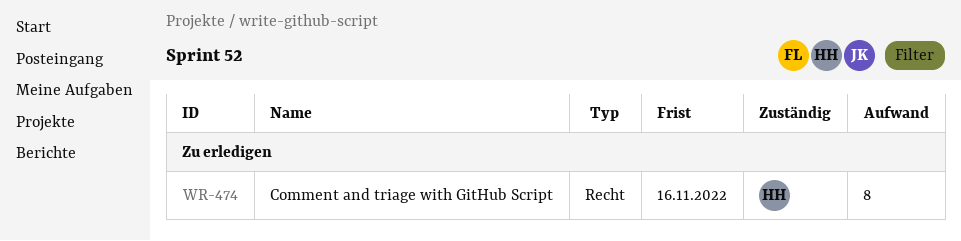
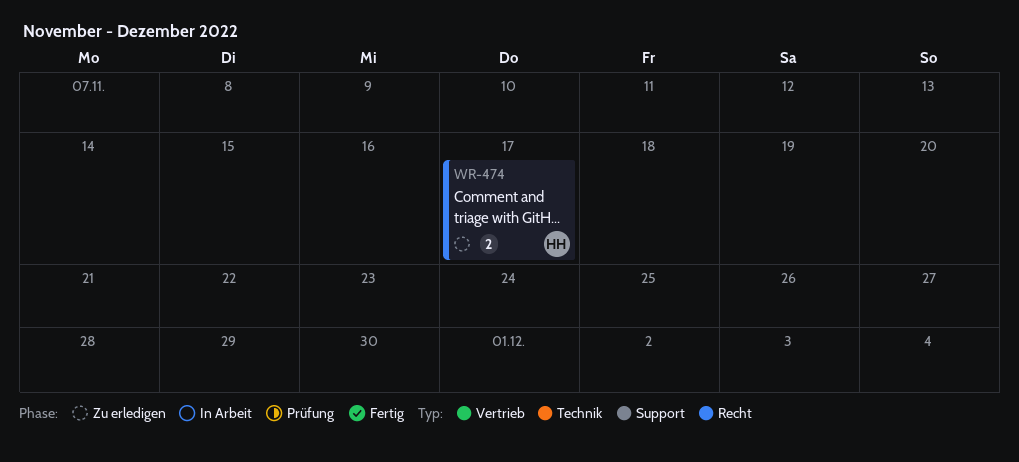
WR-474, estimate: 8 -> 2
WR-474, due: Nov 16 -> Nov 17

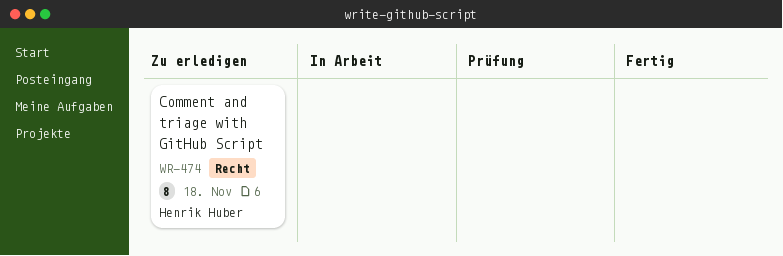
WR-474, estimate: 2 -> 8
WR-474, due: Nov 17 -> Nov 18

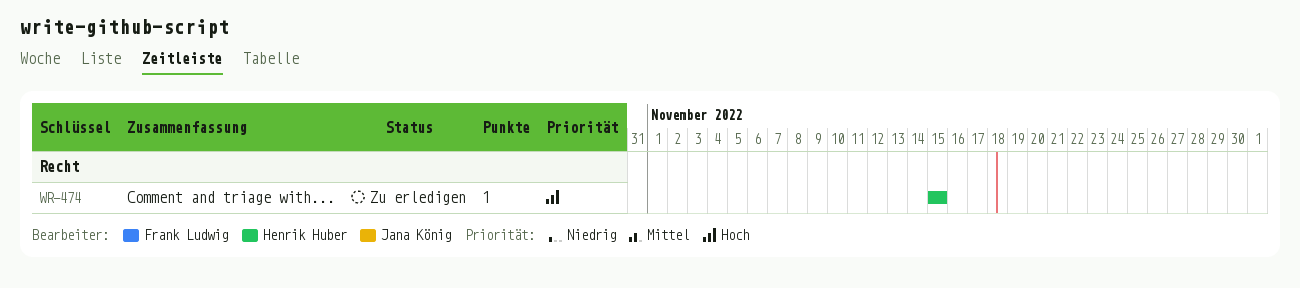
WR-474, estimate: 8 -> 1
WR-474, due: Nov 18 -> Nov 15

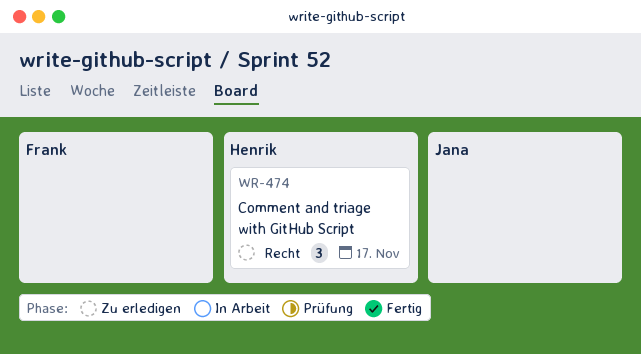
WR-474, estimate: 1 -> 3
WR-474, due: Nov 15 -> Nov 17

